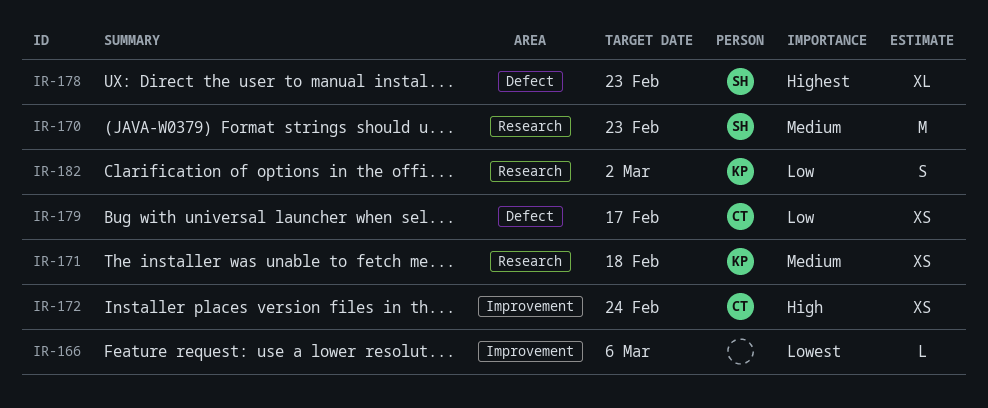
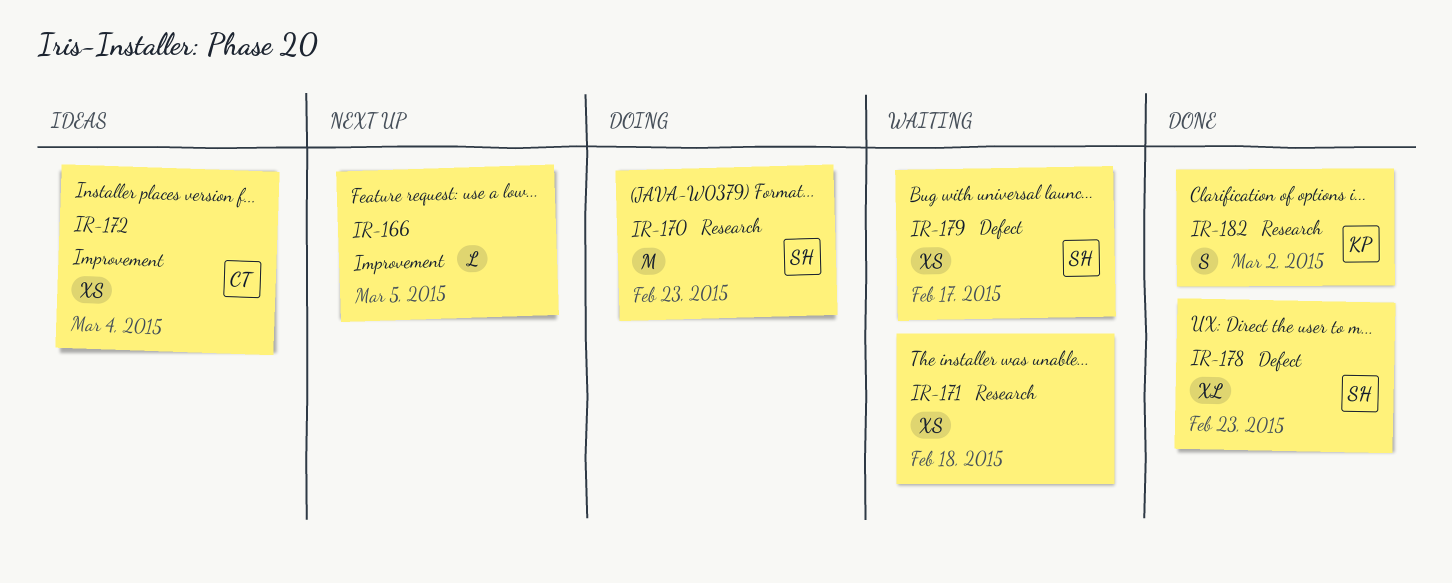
IR-166, due: Mar 6 -> Mar 5
IR-171, owner: KP -> none
IR-172, due: Feb 24 -> Mar 4
IR-179, owner: CT -> SH

